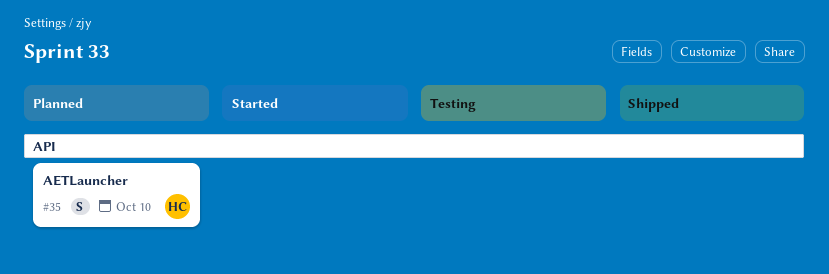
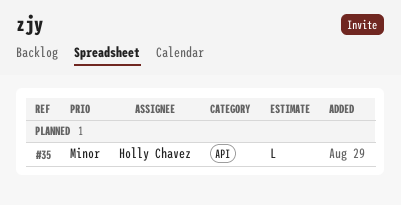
#35, estimate: S -> L

